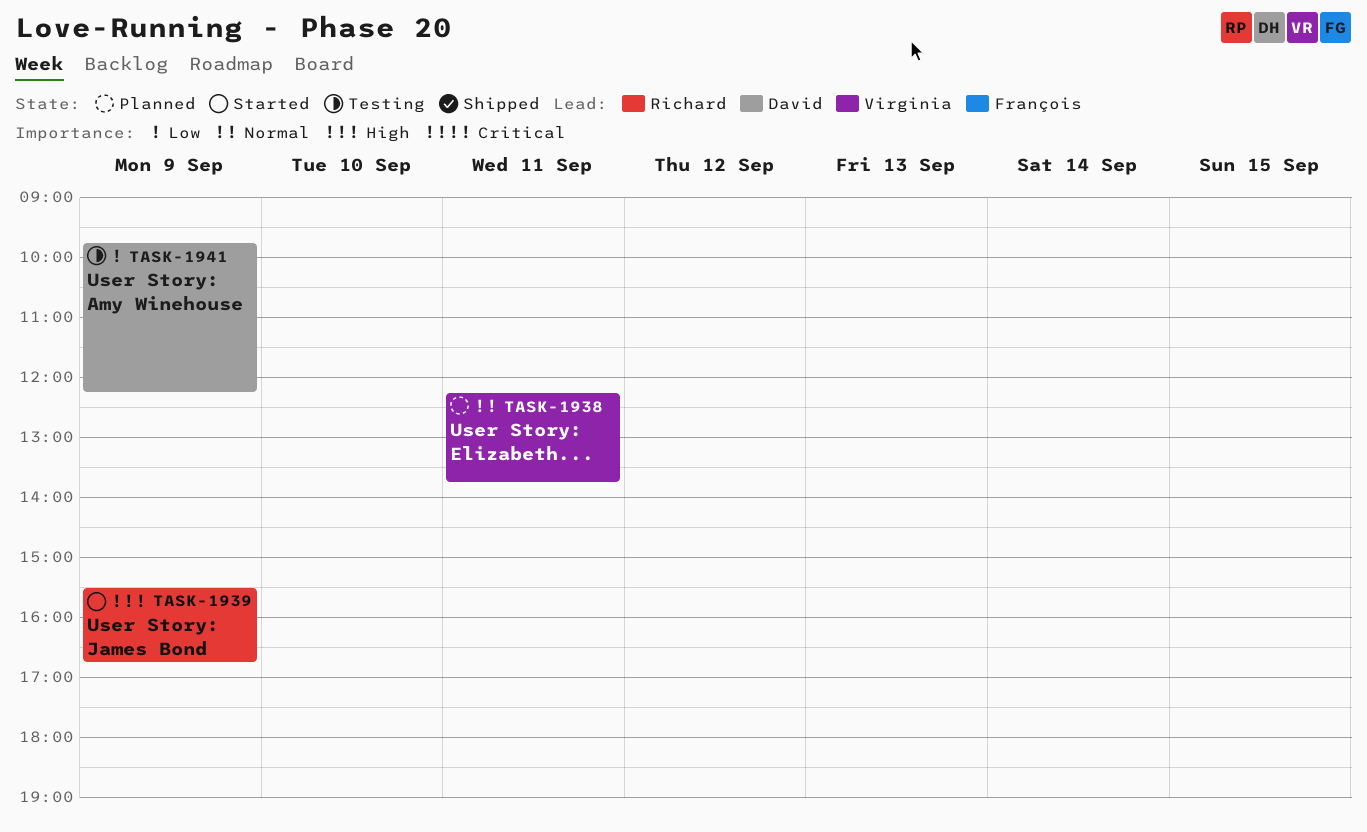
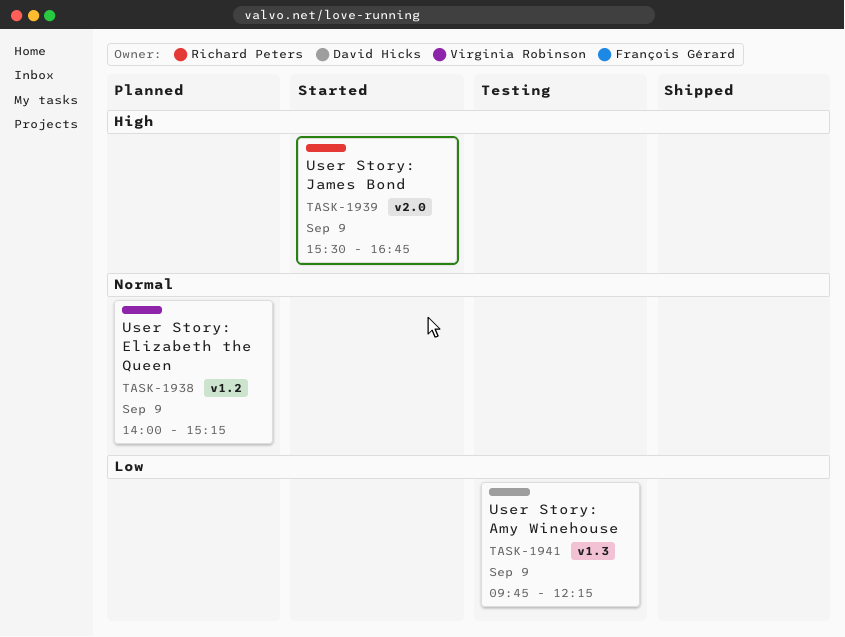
TASK-1938, day: Sep 11 -> Sep 9
TASK-1938, begins: 12:15 -> 14:00
TASK-1938, ends: 13:45 -> 15:15

